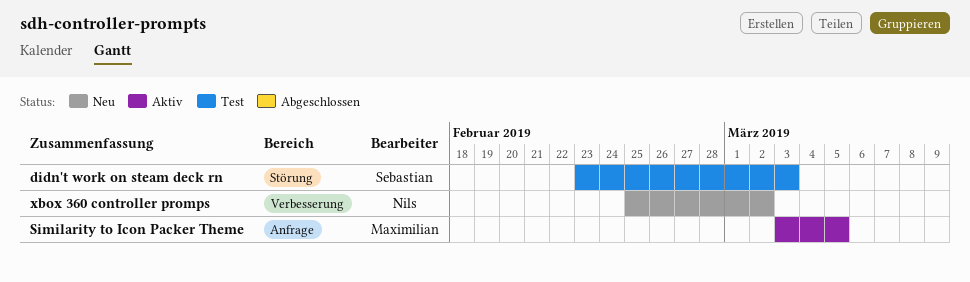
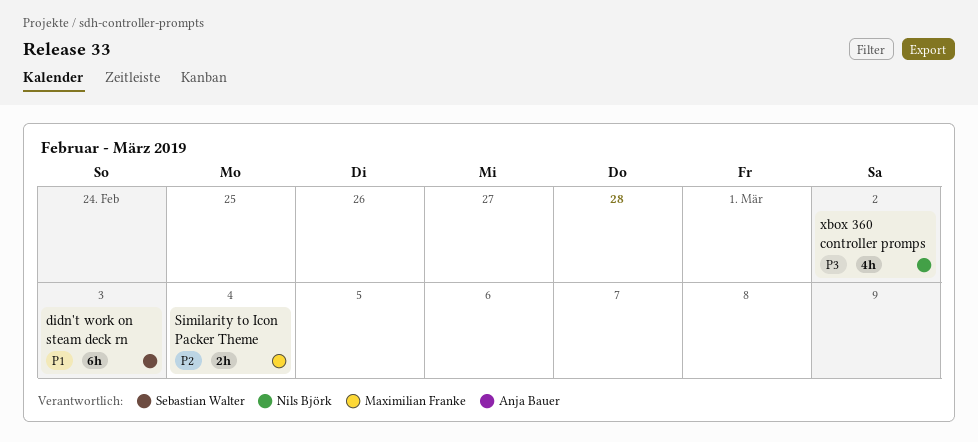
Similarity to Icon Packer Theme, due: Mar 5 -> Mar 4

